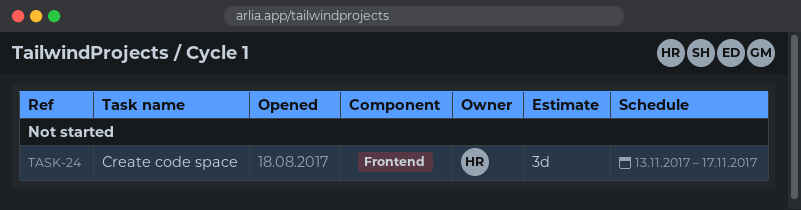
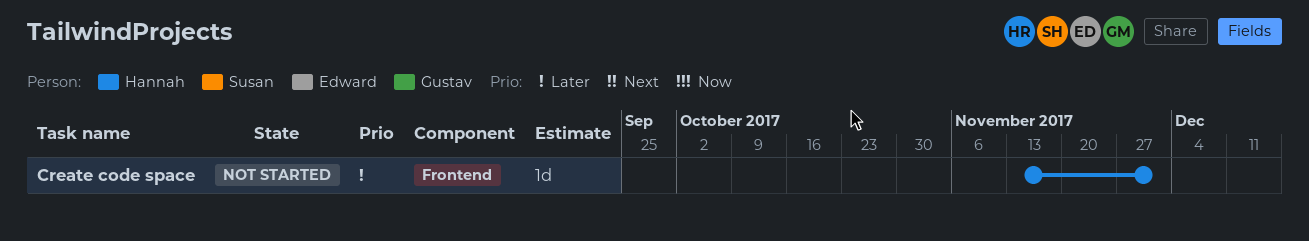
Create code space, estimate: 3d -> 1d
Create code space, due: Nov 17 -> Dec 1

